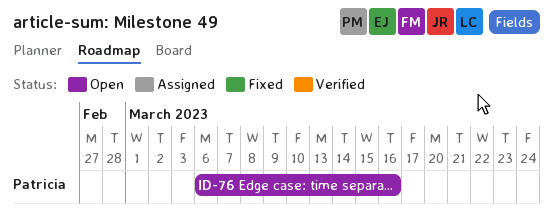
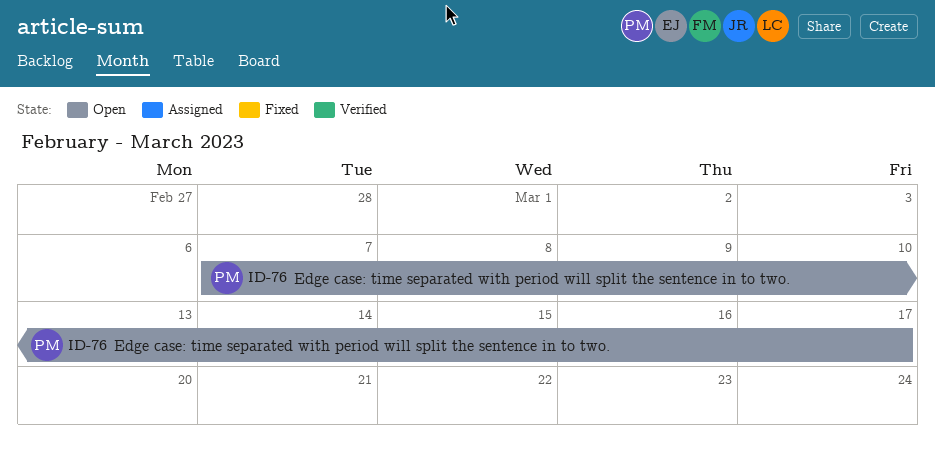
ID-76, start: Mar 6 -> Mar 7
ID-76, due: Mar 16 -> Mar 17

